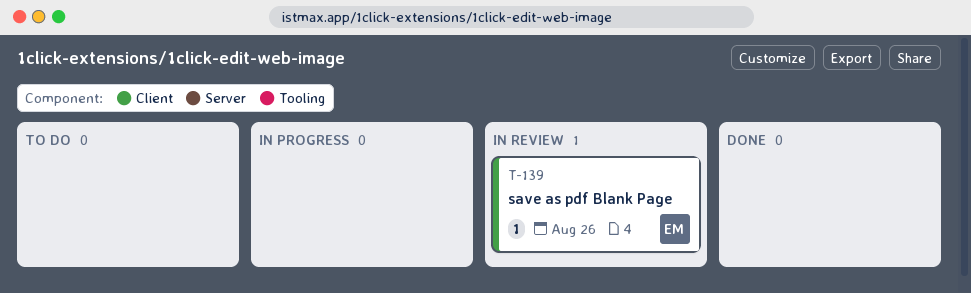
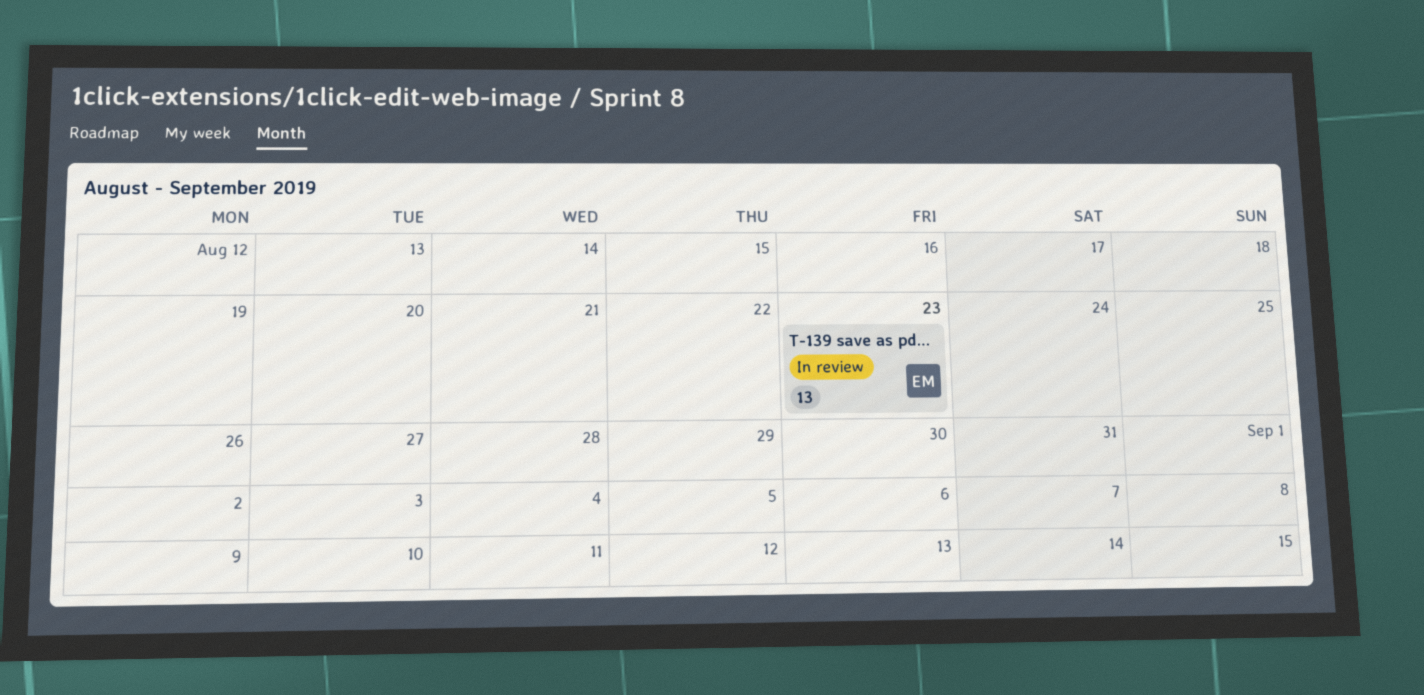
T-139, estimate: 1 -> 13
T-139, due: Aug 26 -> Aug 23

